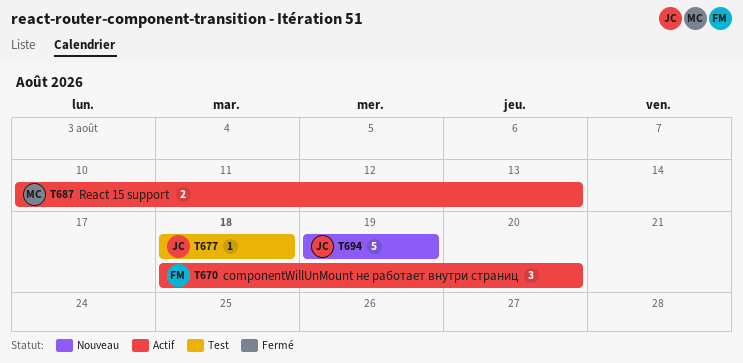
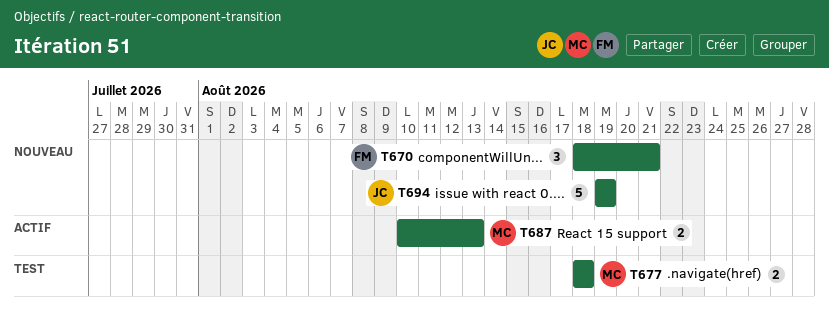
T670, status: Actif -> Nouveau
T670, due: Aug 20 -> Aug 21
T677, owner: JC -> MC
T677, estimate: 1 -> 2

